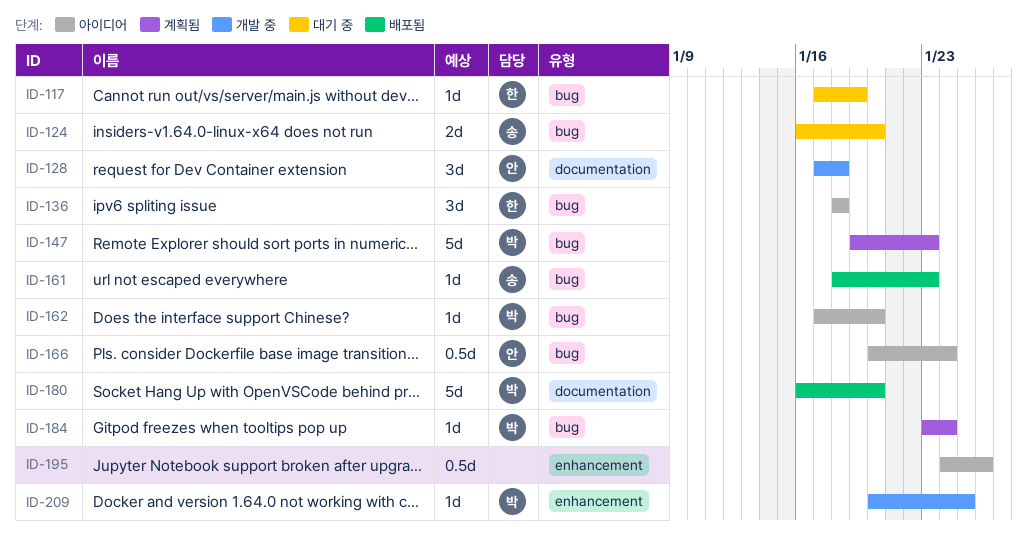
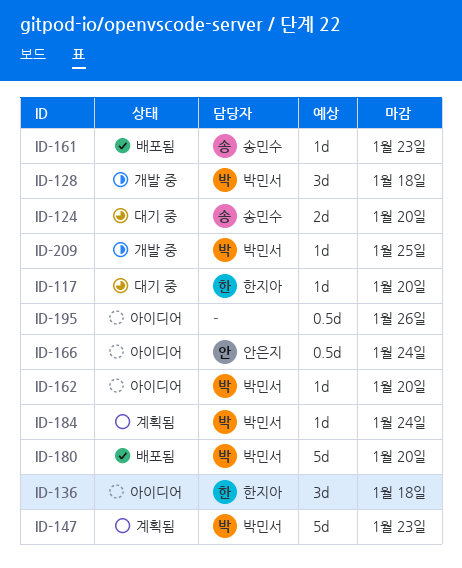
ID-117, due: Jan 19 -> Jan 20
ID-128, owner: 안은지 -> 박민서

